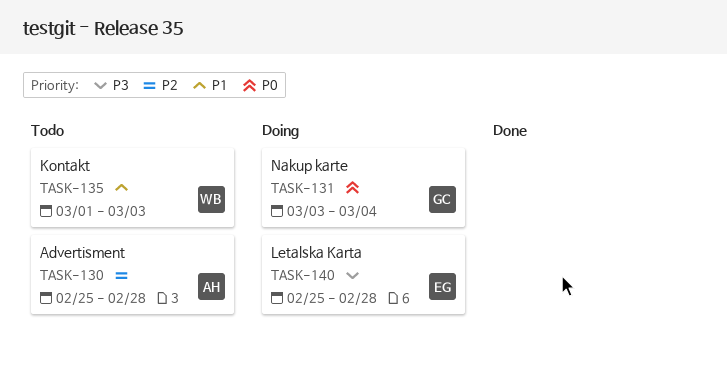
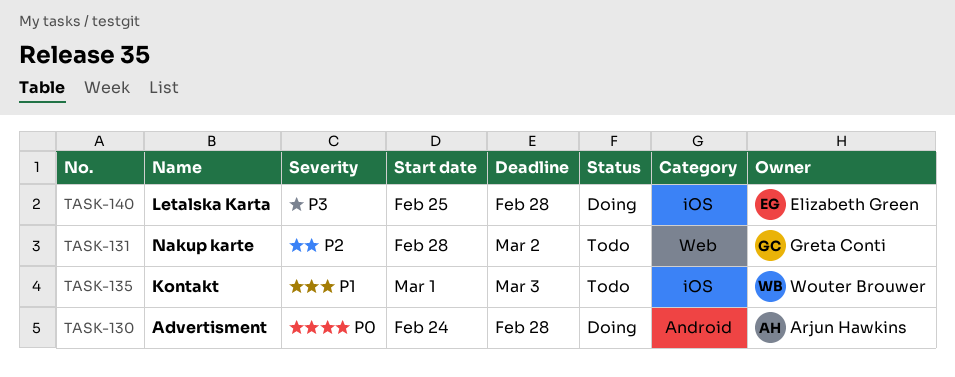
TASK-130, status: Todo -> Doing
TASK-130, priority: P2 -> P0
TASK-130, start: Feb 25 -> Feb 24
TASK-131, status: Doing -> Todo
TASK-131, priority: P0 -> P2
TASK-131, start: Mar 3 -> Feb 28
TASK-131, due: Mar 4 -> Mar 2

